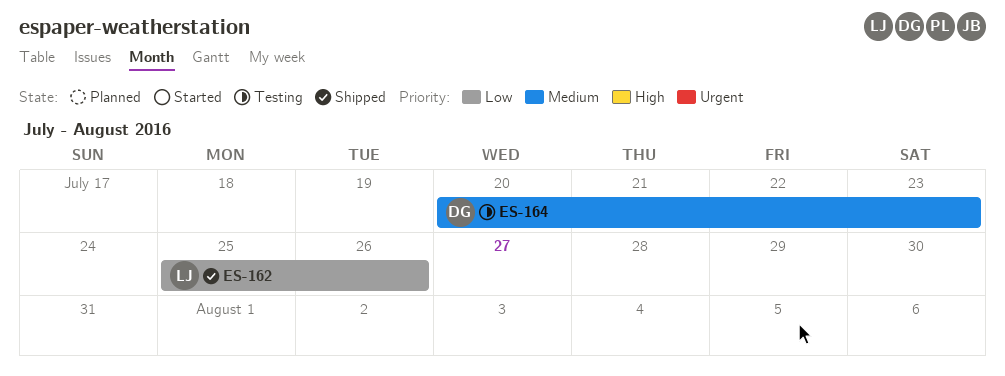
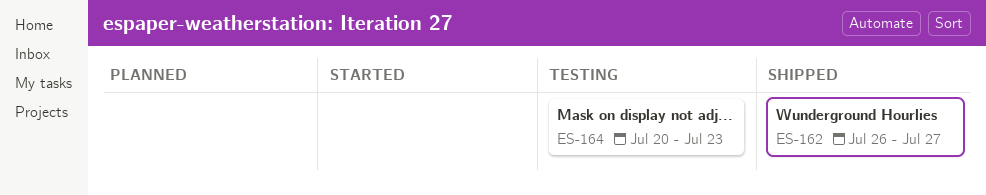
ES-162, start: Jul 25 -> Jul 26
ES-162, due: Jul 26 -> Jul 27

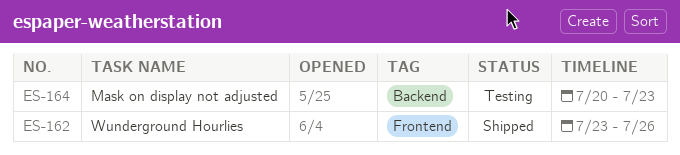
ES-162, start: Jul 26 -> Jul 23
ES-162, due: Jul 27 -> Jul 26

